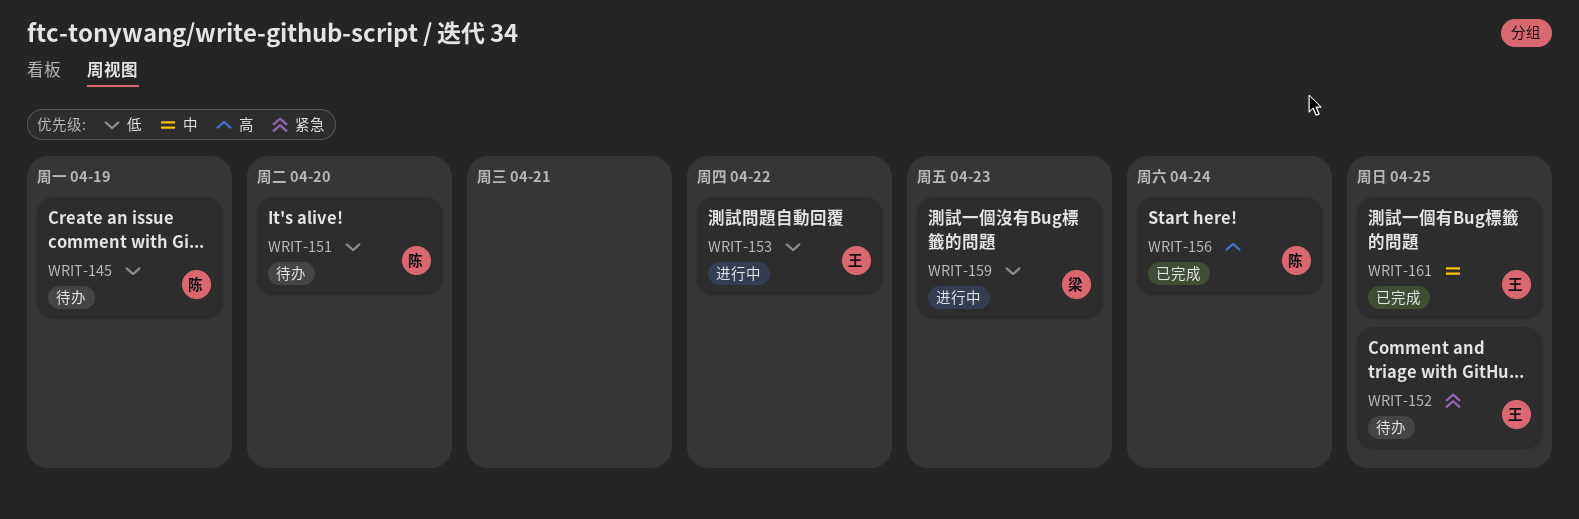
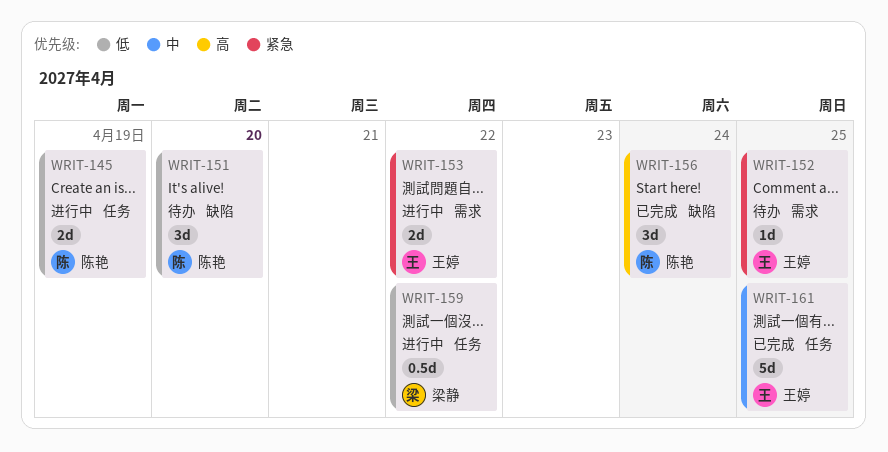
WRIT-145, status: 待办 -> 进行中
WRIT-153, priority: 低 -> 紧急
WRIT-159, due: Apr 23 -> Apr 22

